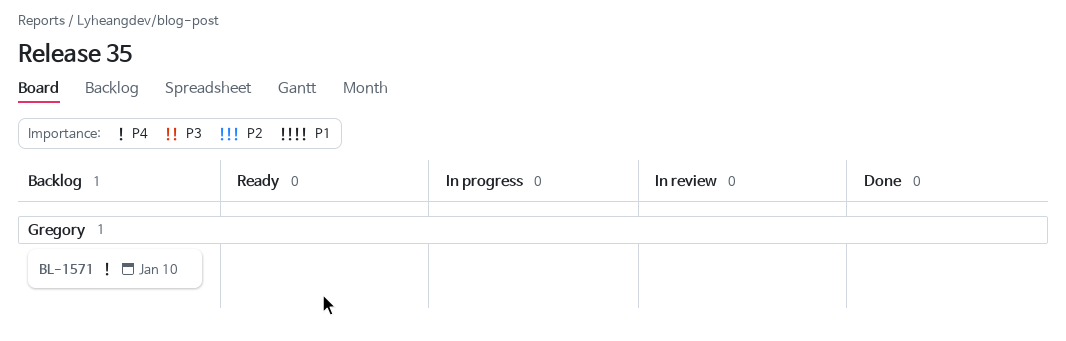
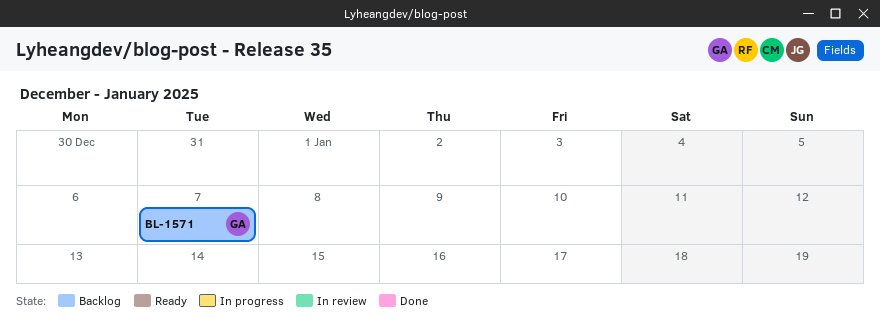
BL-1571, due: Jan 10 -> Jan 7

